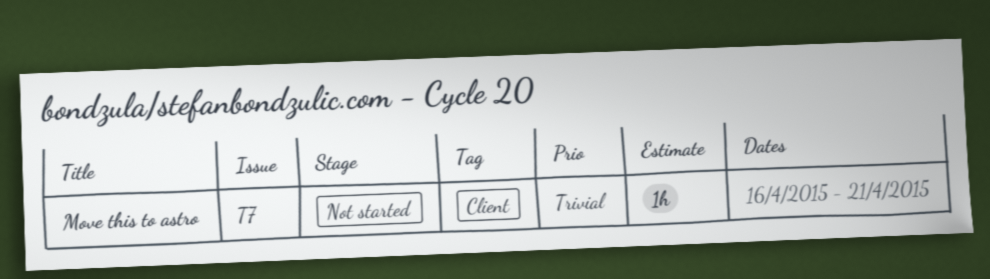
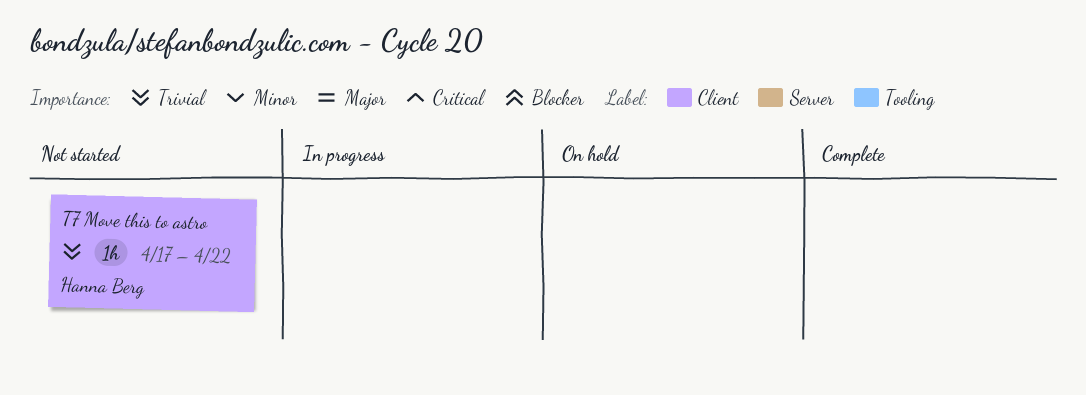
T7, start: Apr 16 -> Apr 17
T7, due: Apr 21 -> Apr 22

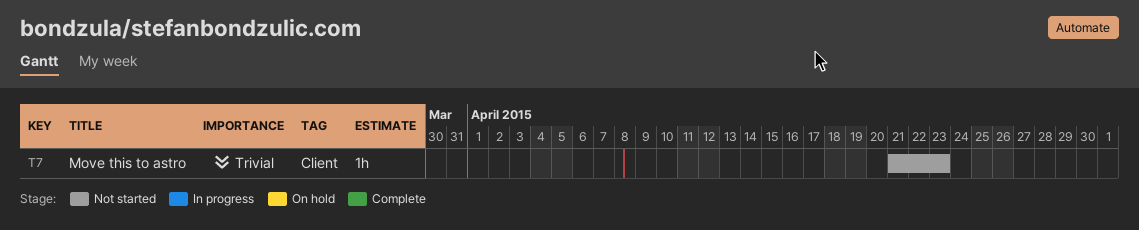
T7, start: Apr 17 -> Apr 21
T7, due: Apr 22 -> Apr 23

